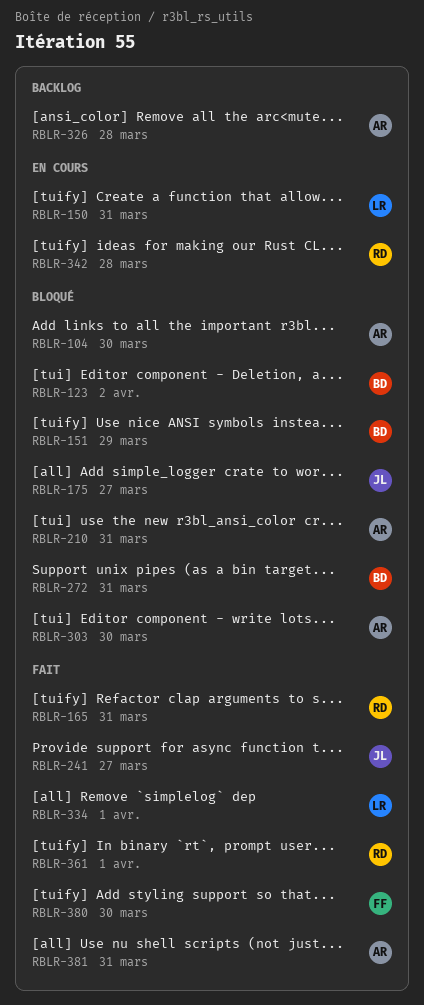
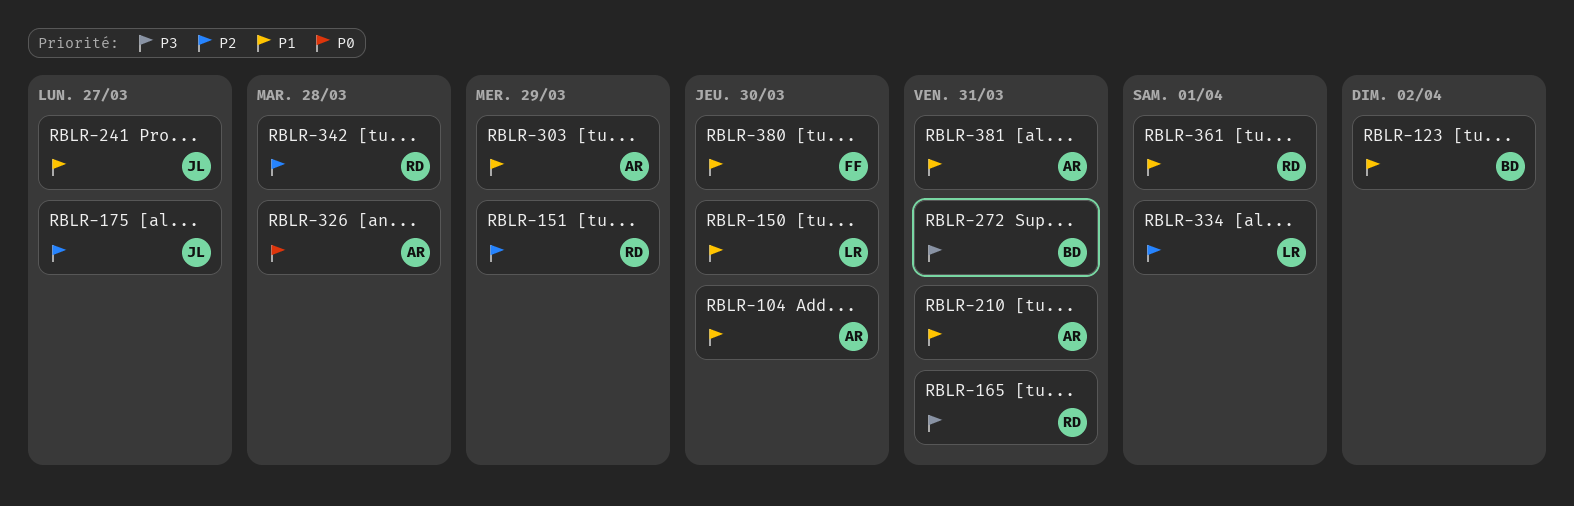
RBLR-150, due: Mar 31 -> Mar 30
RBLR-151, owner: BD -> RD
RBLR-303, due: Mar 30 -> Mar 29

